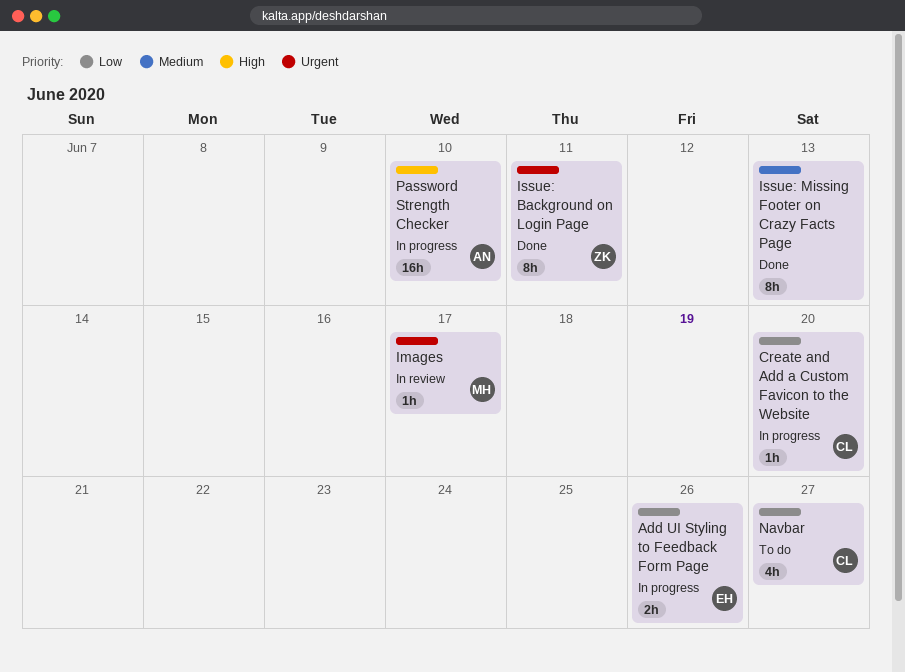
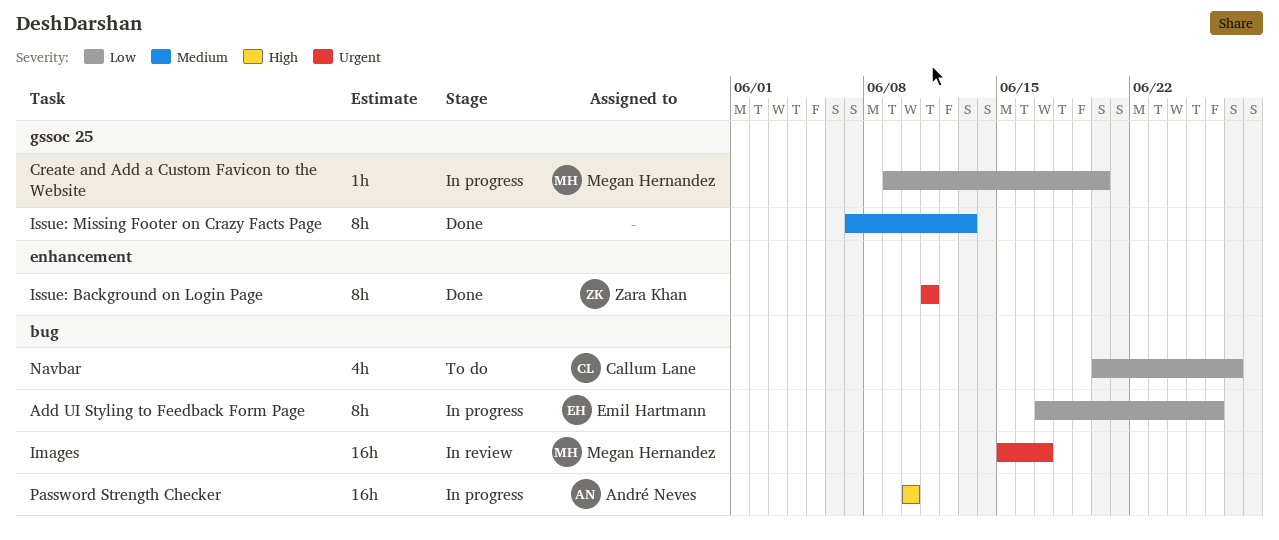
Add UI Styling to Feedback Form Page, estimate: 2h -> 8h
Create and Add a Custom Favicon to the Website, owner: Callum Lane -> Megan Hernandez
Images, estimate: 1h -> 16h

